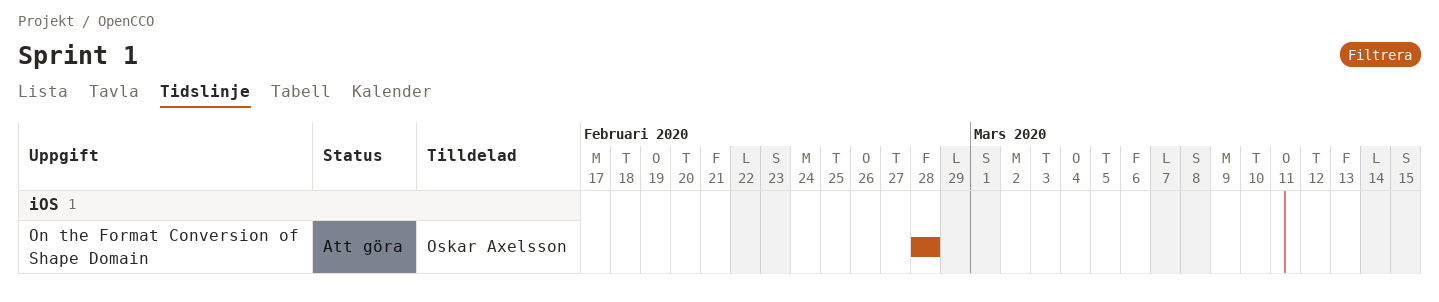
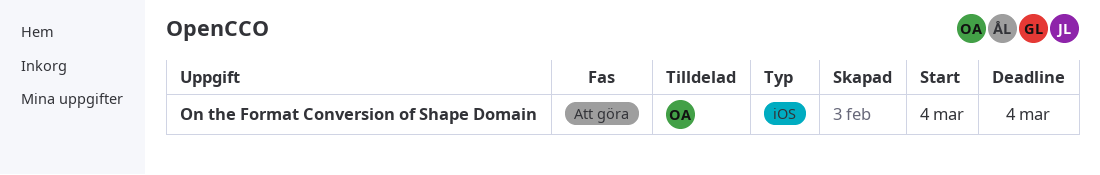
On the Format Conversion of Shape Domain, start: Feb 28 -> Mar 4
On the Format Conversion of Shape Domain, due: Feb 28 -> Mar 4

